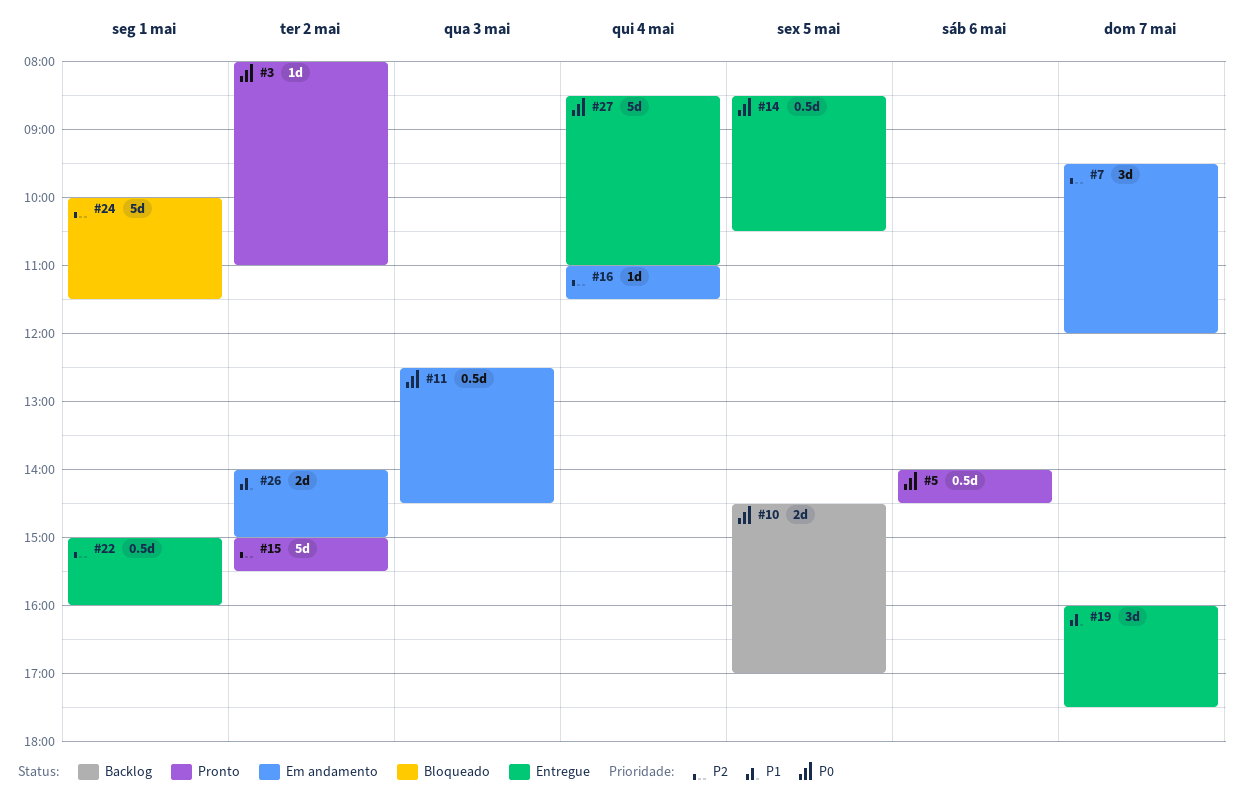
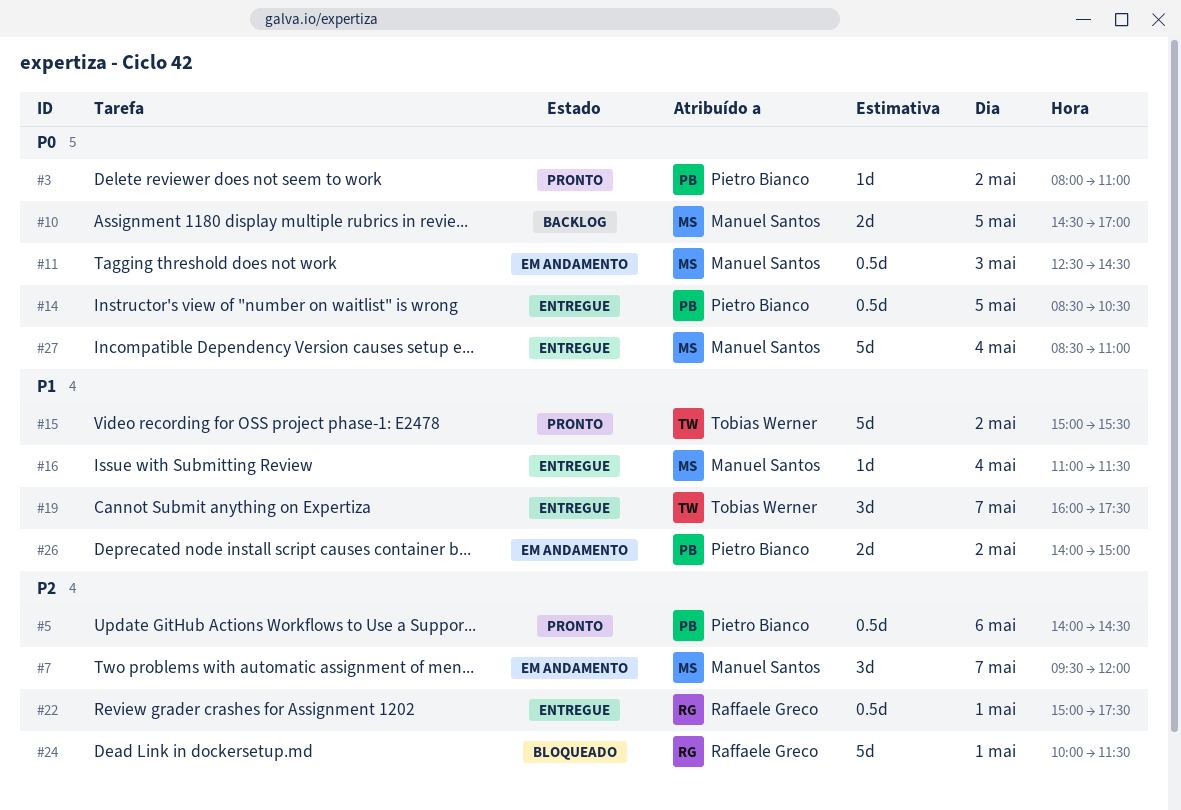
#5, priority: P0 -> P2
#15, priority: P2 -> P1
#16, status: Em andamento -> Entregue
#16, priority: P2 -> P1
#22, ends: 16:00 -> 17:30

